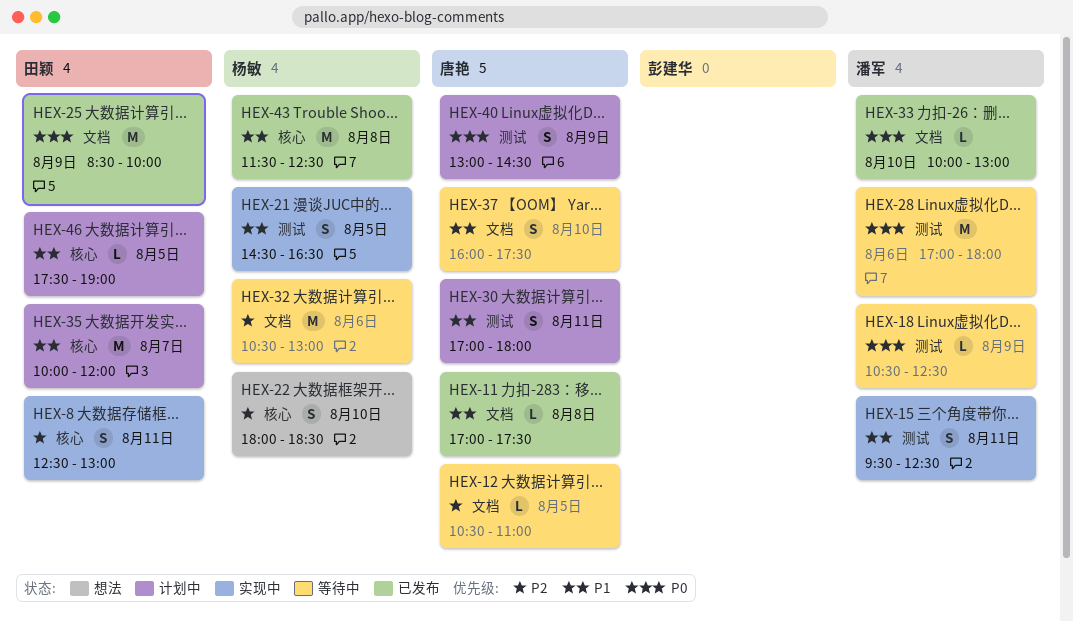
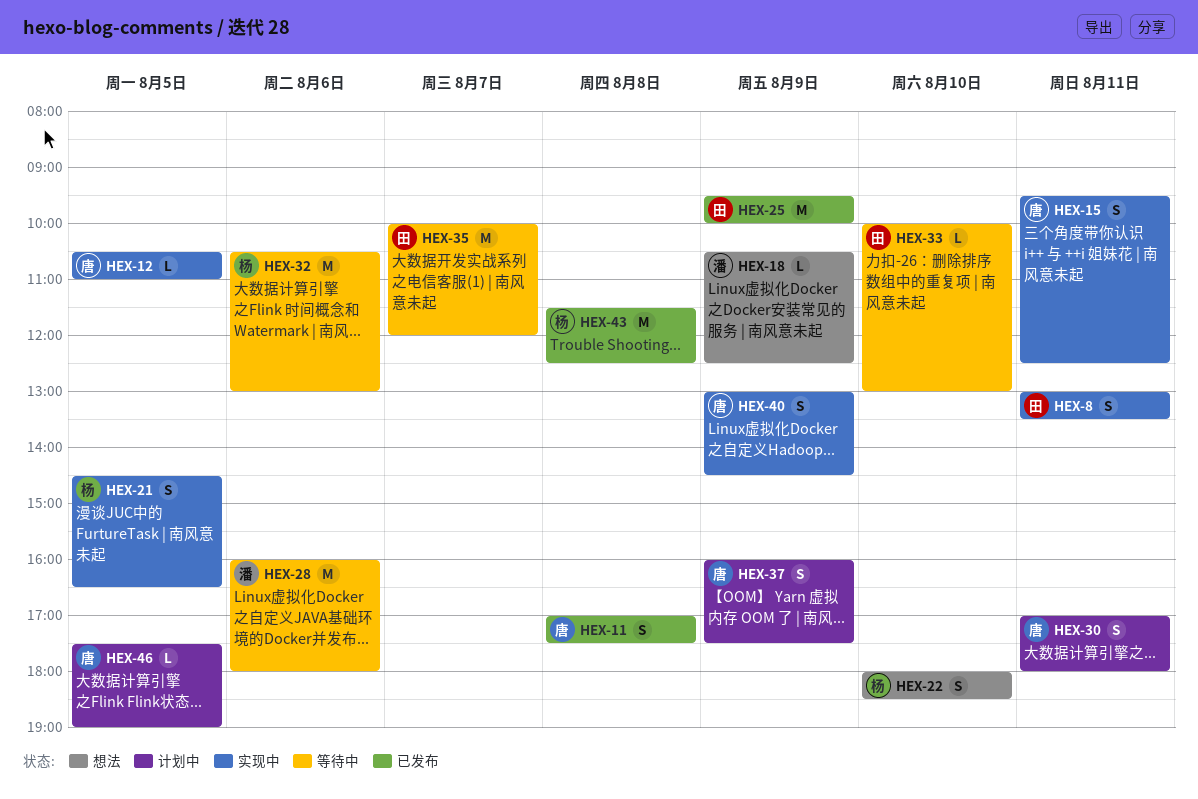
HEX-8, begins: 12:30 -> 13:00
HEX-8, ends: 13:00 -> 13:30
HEX-11, estimate: L -> S
HEX-12, status: 等待中 -> 实现中
HEX-15, owner: 潘军 -> 唐艳
HEX-18, status: 等待中 -> 想法
HEX-25, begins: 08:30 -> 09:30
HEX-28, begins: 17:00 -> 16:00
HEX-33, status: 已发布 -> 等待中
HEX-33, owner: 潘军 -> 田颖
HEX-35, status: 计划中 -> 等待中
HEX-37, status: 等待中 -> 计划中
HEX-37, day: Aug 10 -> Aug 9
HEX-40, status: 计划中 -> 实现中
HEX-46, owner: 田颖 -> 唐艳

